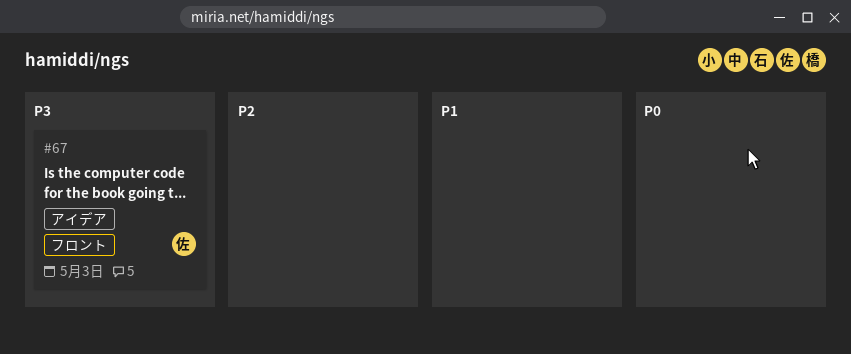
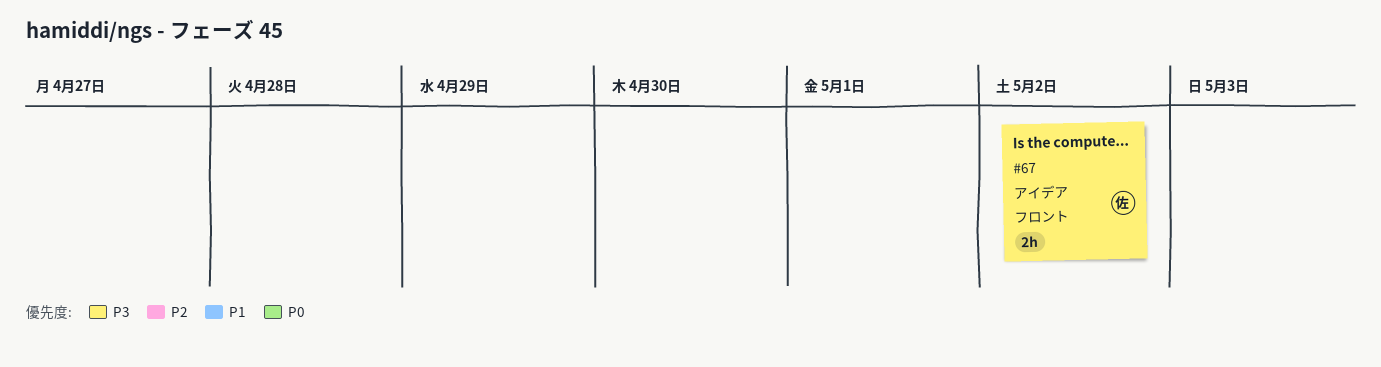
#67, due: May 3 -> May 2

